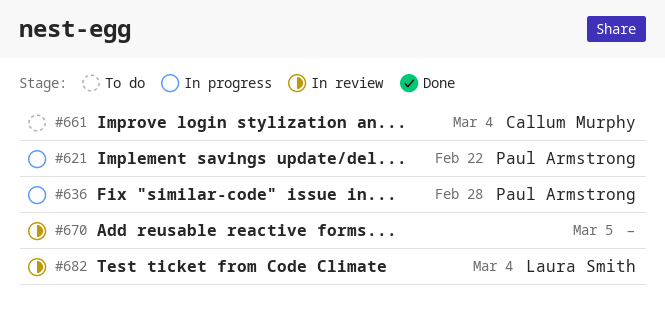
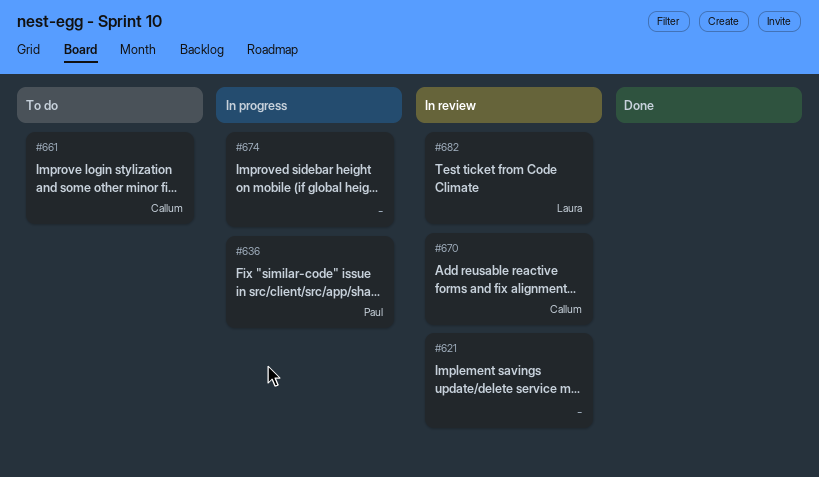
#621, status: In progress -> In review
#621, owner: Paul Armstrong -> none
#670, owner: none -> Callum Murphy
#674: none -> present

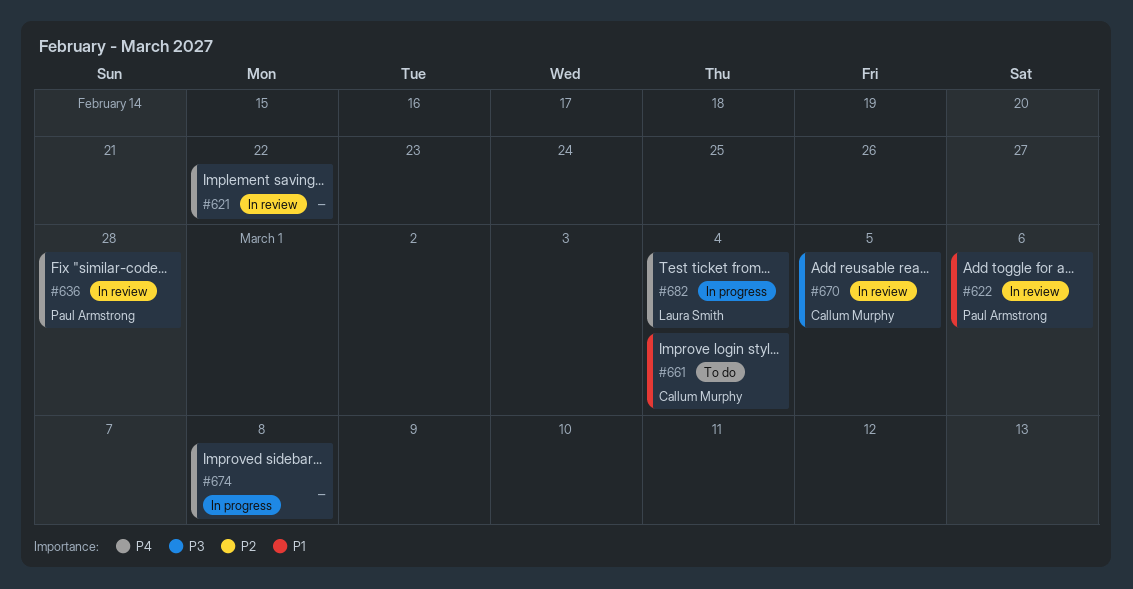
#622: none -> present
#636, status: In progress -> In review
#682, status: In review -> In progress

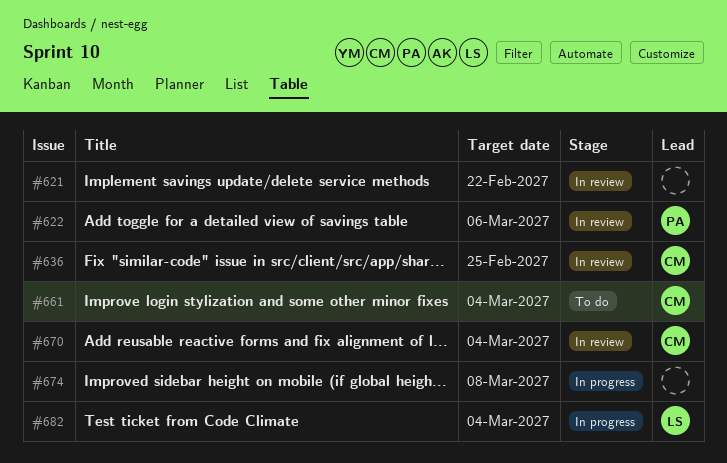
#636, owner: Paul Armstrong -> Callum Murphy
#636, due: Feb 28 -> Feb 25
#670, due: Mar 5 -> Mar 4

